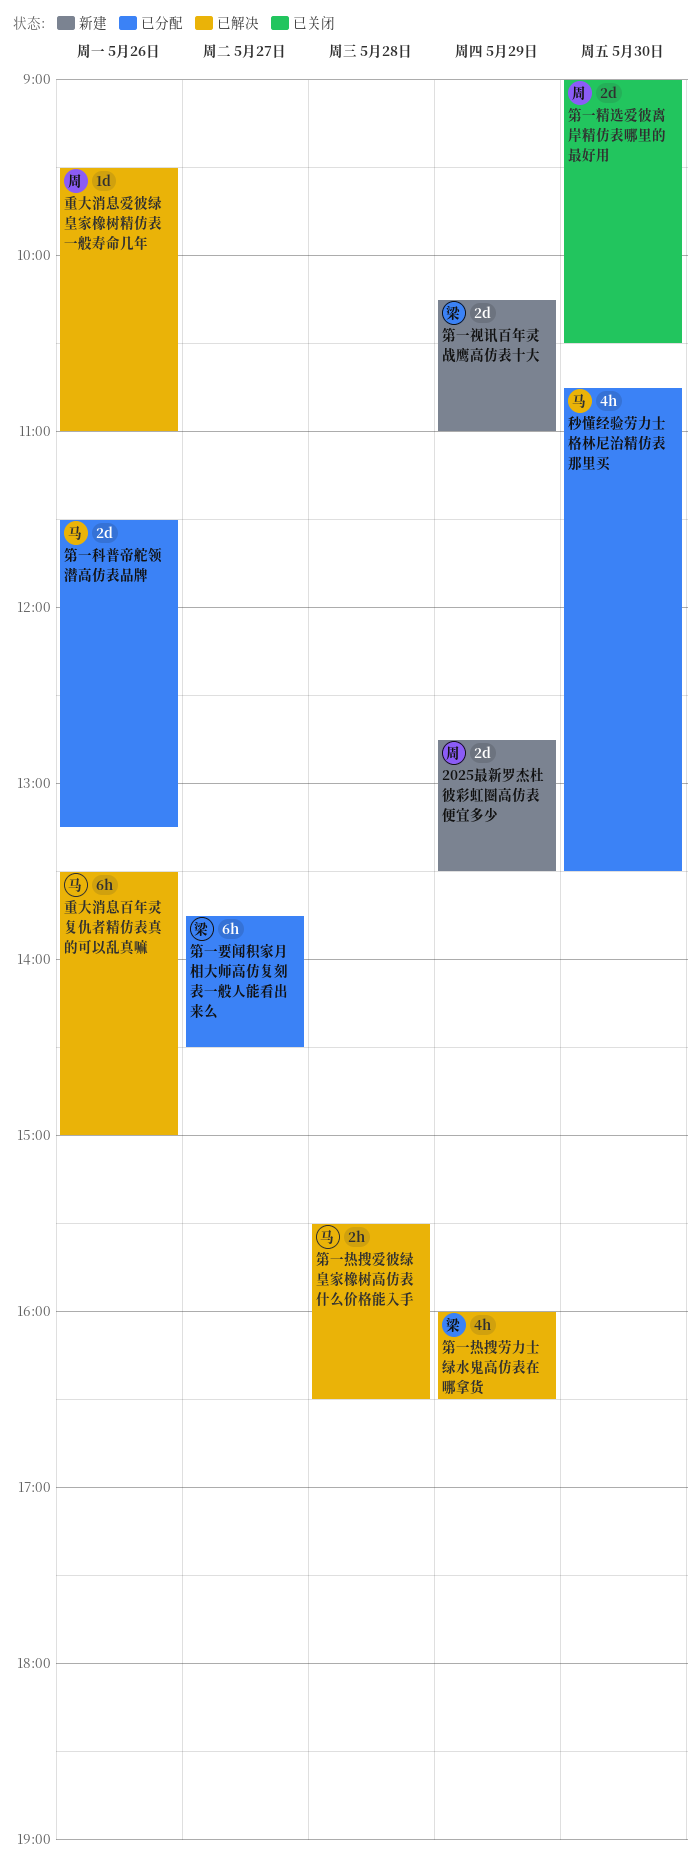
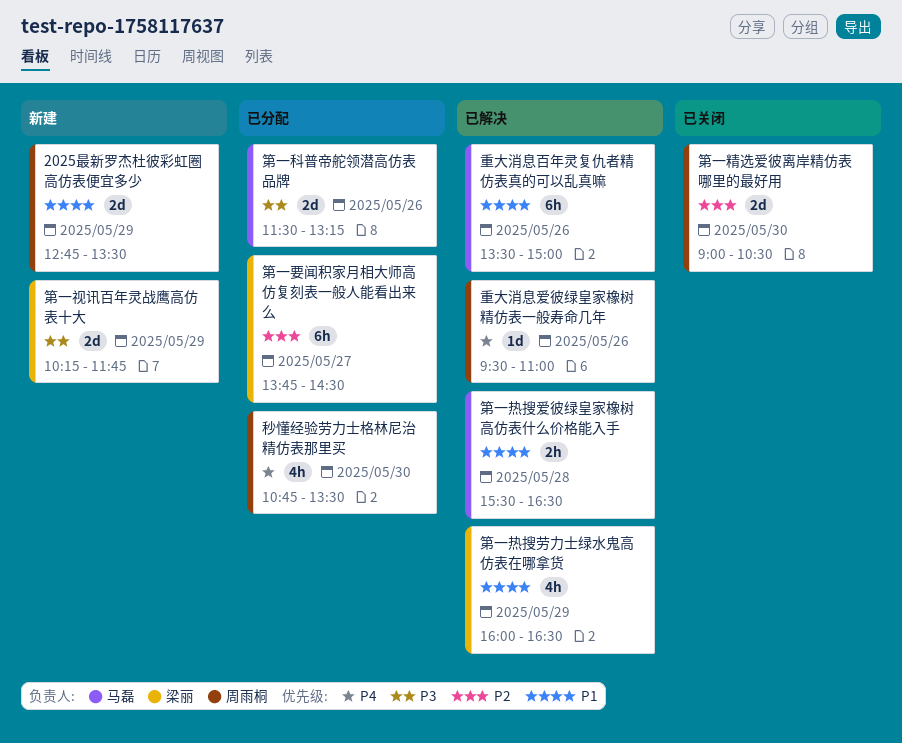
秒懂经验劳力士格林尼治精仿表那里买, owner: 马磊 -> 周雨桐
第一视讯百年灵战鹰高仿表十大, ends: 11:00 -> 11:45

